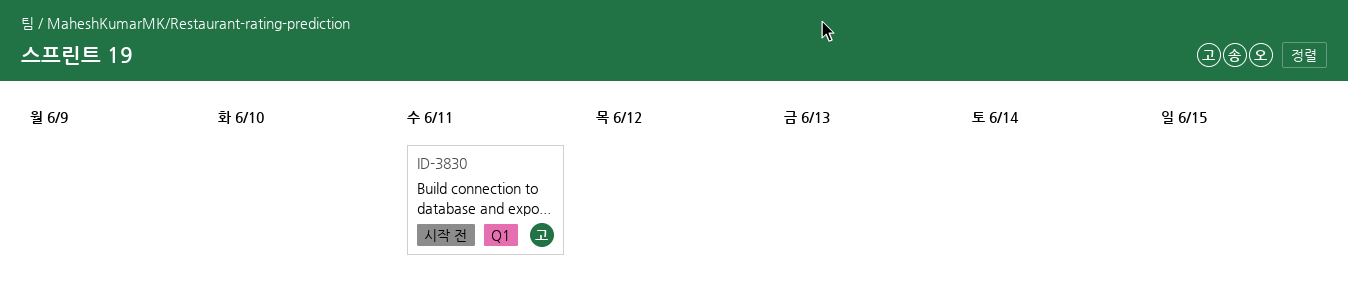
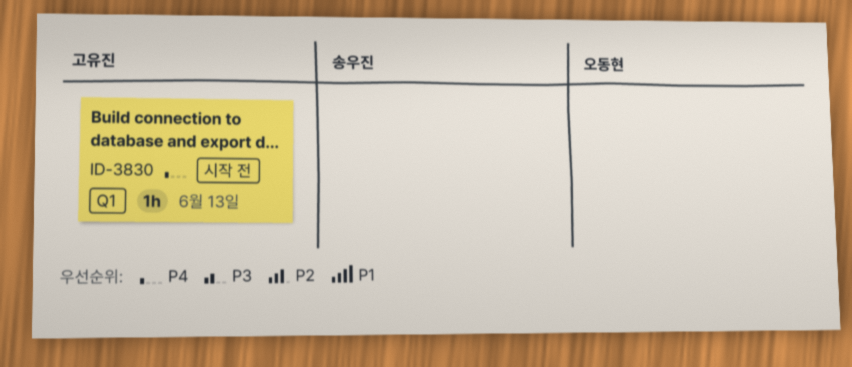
ID-3830, due: Jun 11 -> Jun 13

